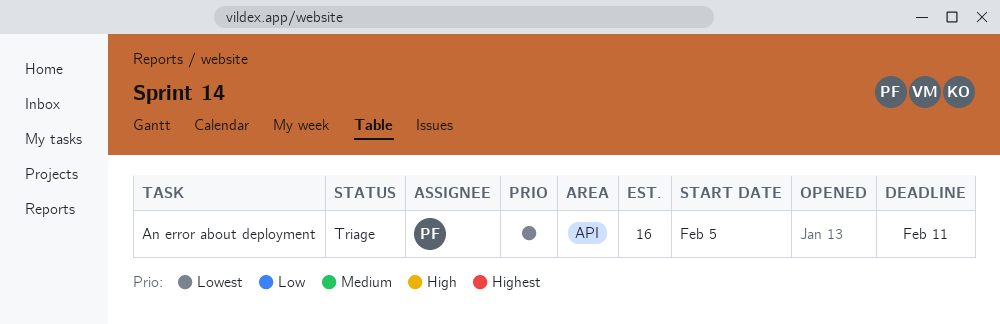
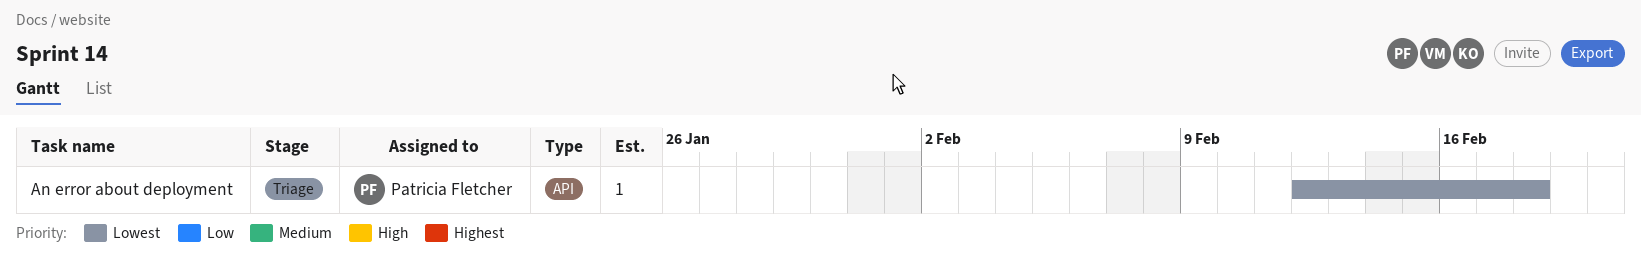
An error about deployment, estimate: 16 -> 1
An error about deployment, start: Feb 5 -> Feb 12
An error about deployment, due: Feb 11 -> Feb 18

